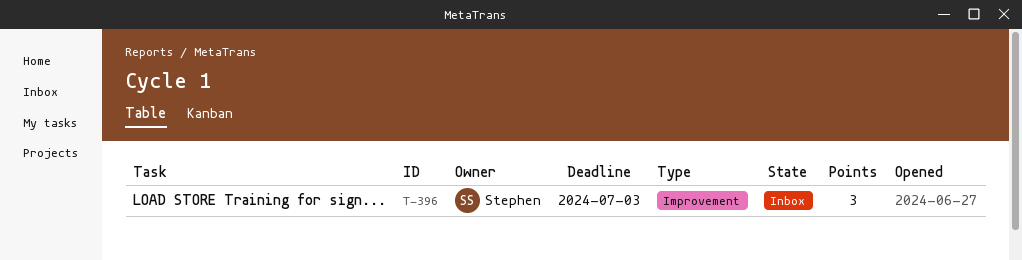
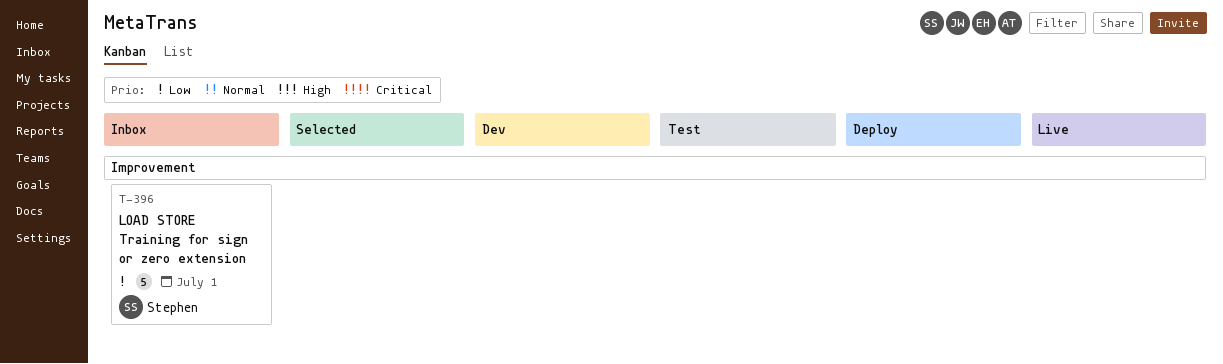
T-396, estimate: 3 -> 5
T-396, due: Jul 3 -> Jul 1

